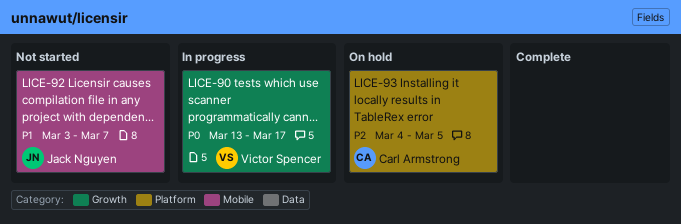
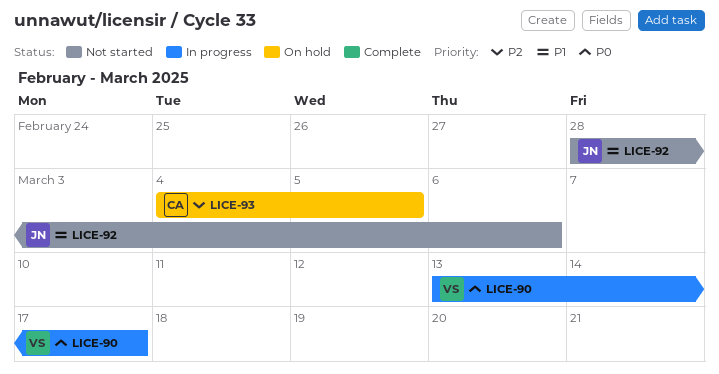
LICE-92, start: Mar 3 -> Feb 28
LICE-92, due: Mar 7 -> Mar 6

